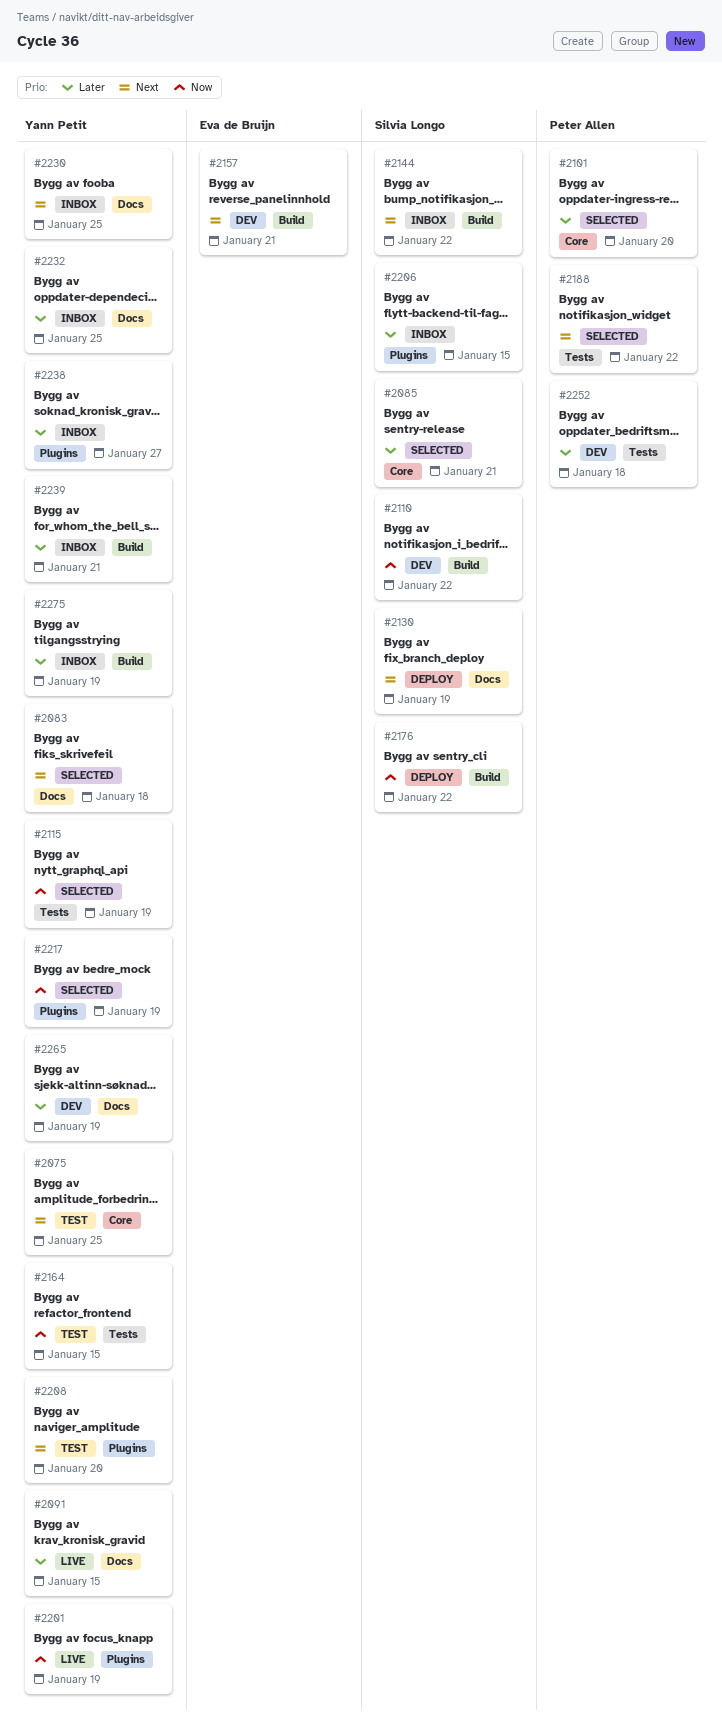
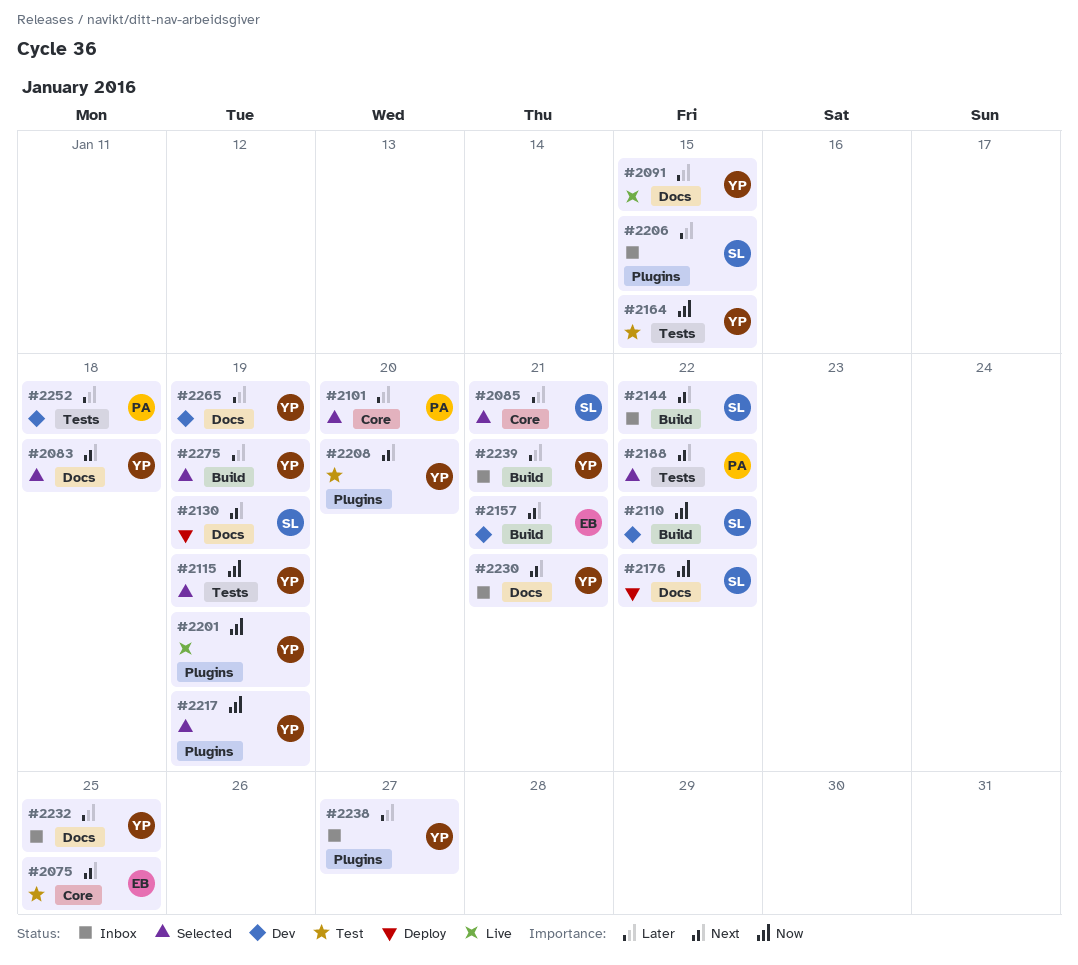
#2075, owner: Yann Petit -> Eva de Bruijn
#2176, label: Build -> Docs
#2230, due: Jan 25 -> Jan 21
#2275, status: Inbox -> Selected

